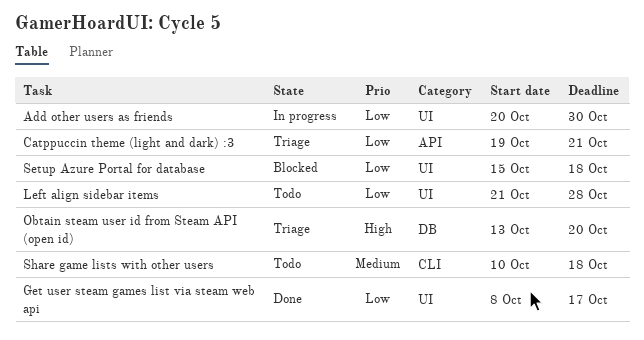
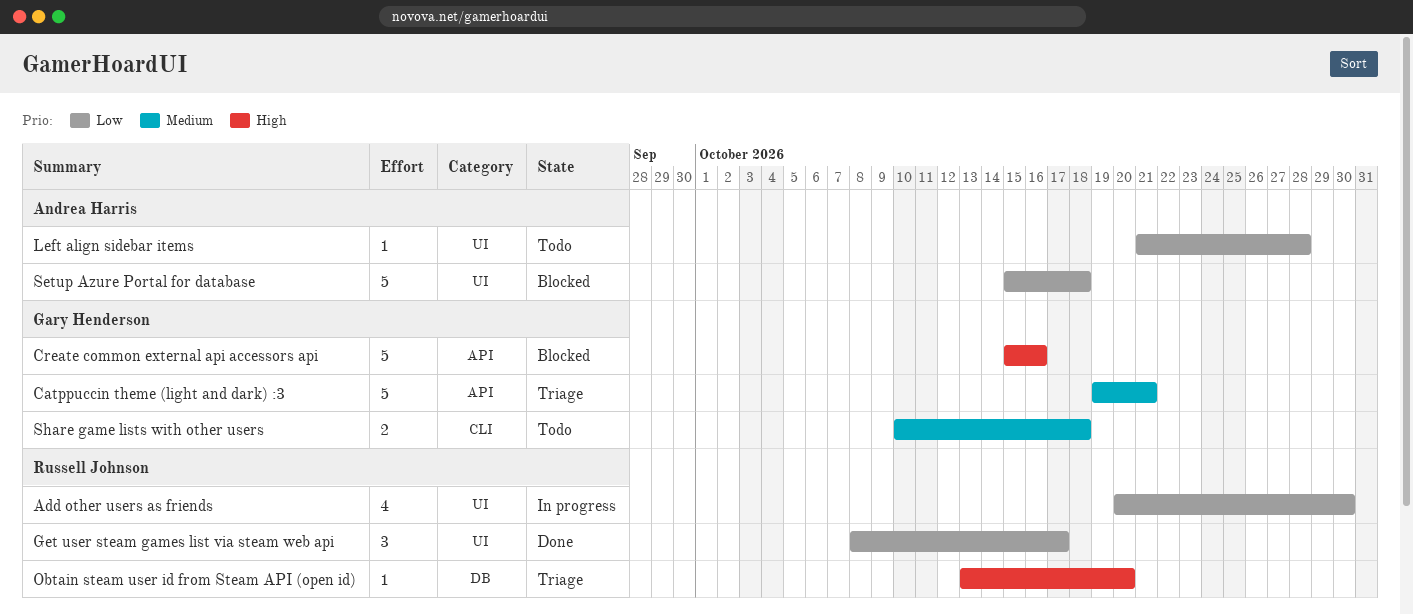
Catppuccin theme (light and dark) :3, priority: Low -> Medium
Create common external api accessors api: none -> present

